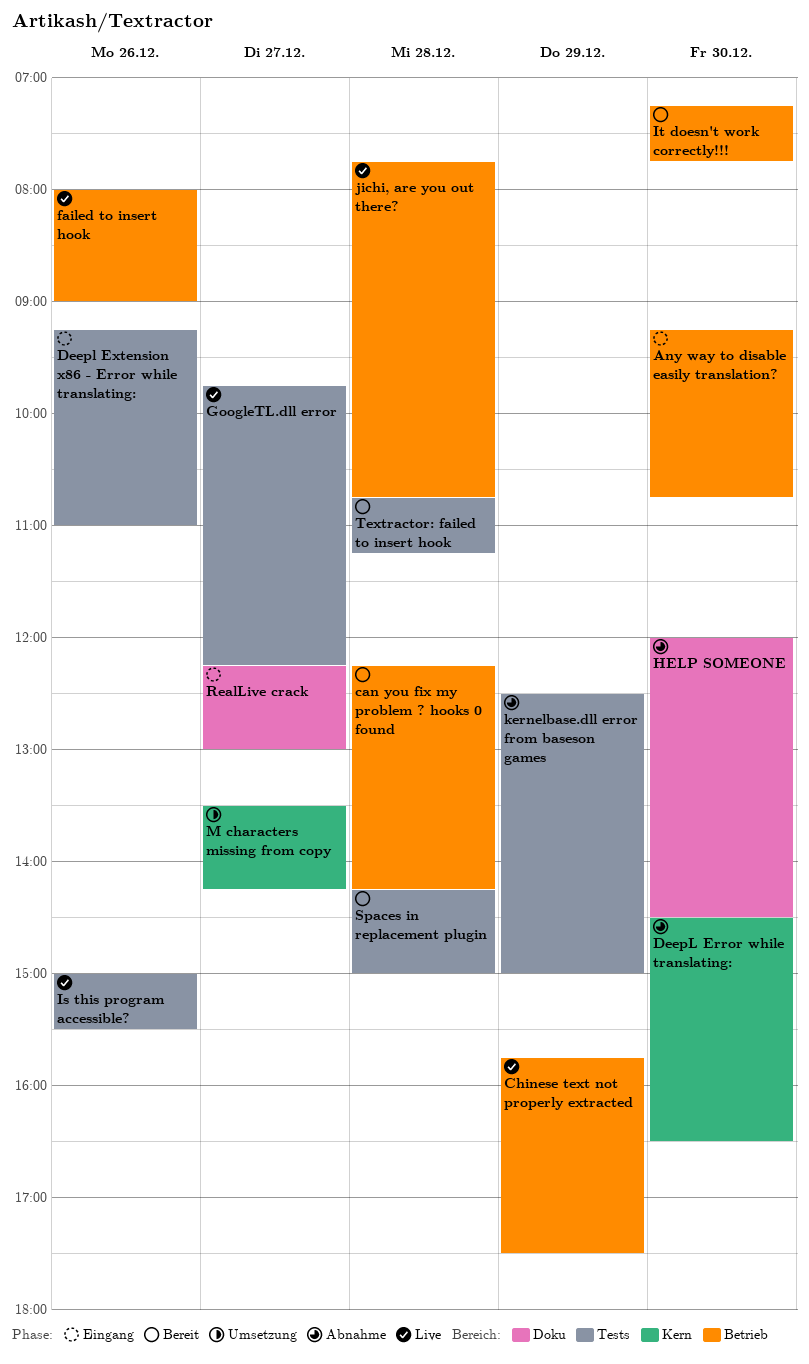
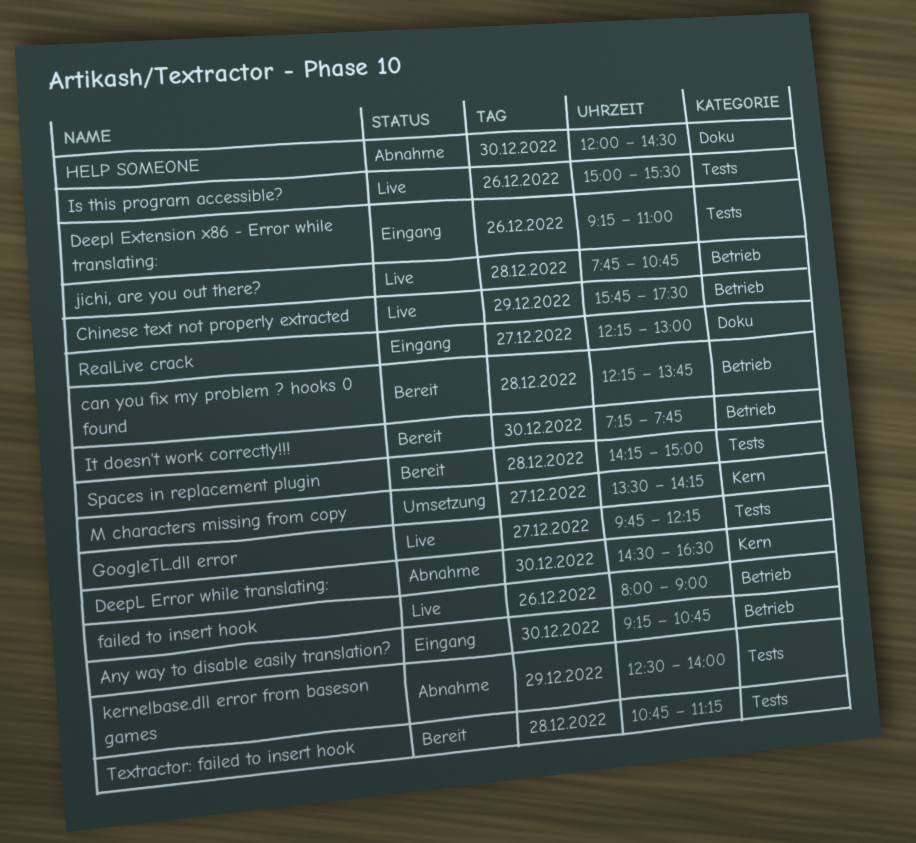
can you fix my problem ? hooks 0 found, ends: 14:15 -> 13:45
kernelbase.dll error from baseson games, ends: 15:00 -> 14:00

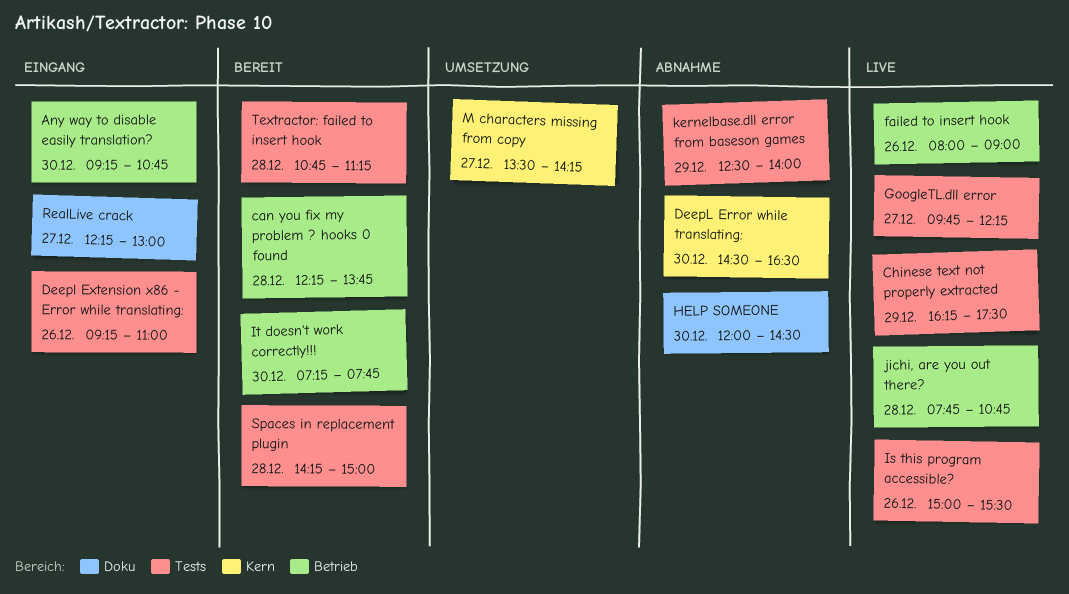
Chinese text not properly extracted, label: Betrieb -> Tests
Chinese text not properly extracted, begins: 15:45 -> 16:15

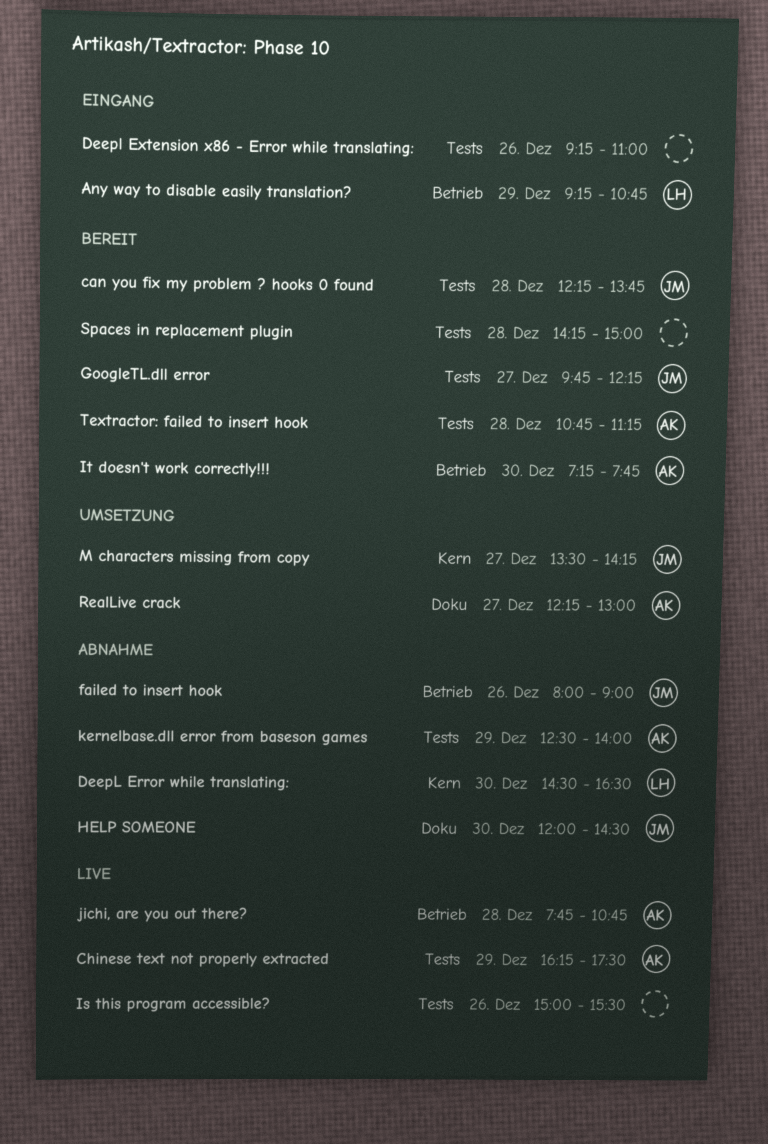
Any way to disable easily translation?, day: Dec 30 -> Dec 29
can you fix my problem ? hooks 0 found, label: Betrieb -> Tests
failed to insert hook, status: Live -> Abnahme
GoogleTL.dll error, status: Live -> Bereit
RealLive crack, status: Eingang -> Umsetzung

